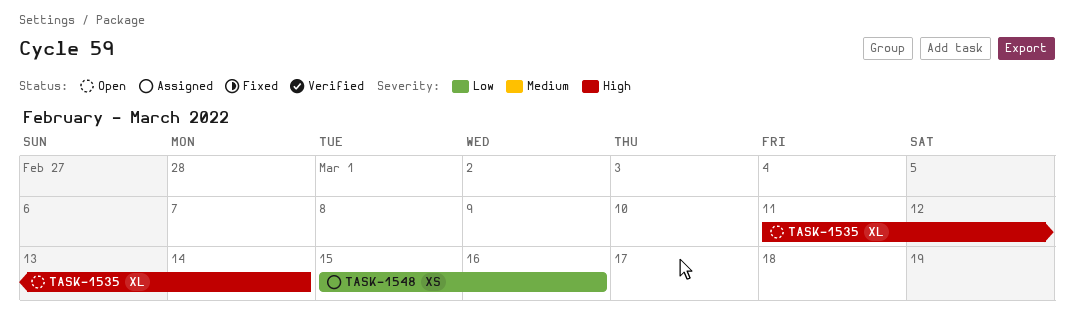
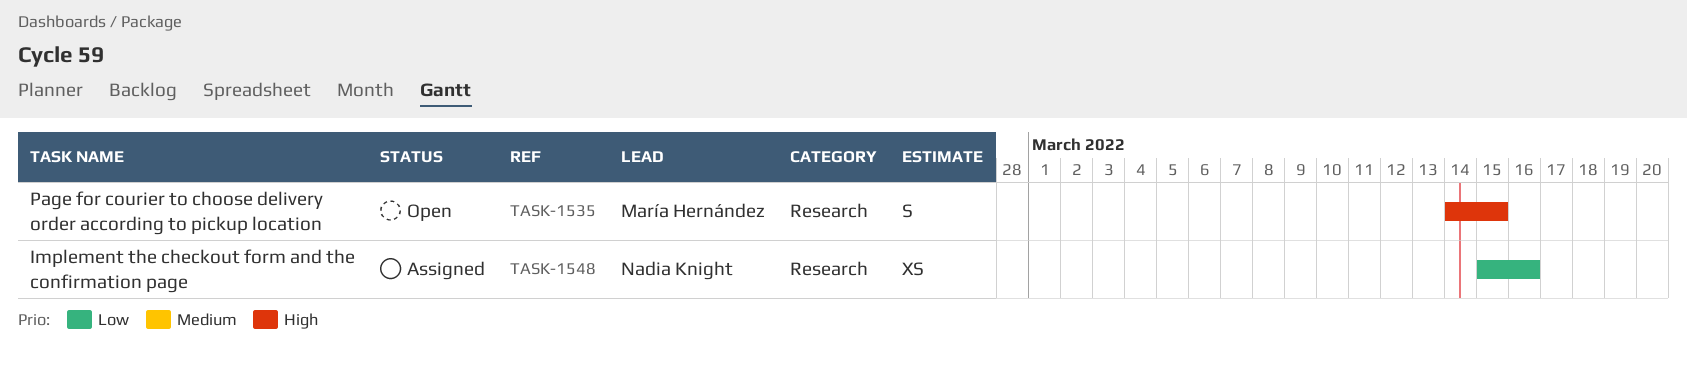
TASK-1535, estimate: XL -> S
TASK-1535, start: Mar 11 -> Mar 14
TASK-1535, due: Mar 14 -> Mar 15

